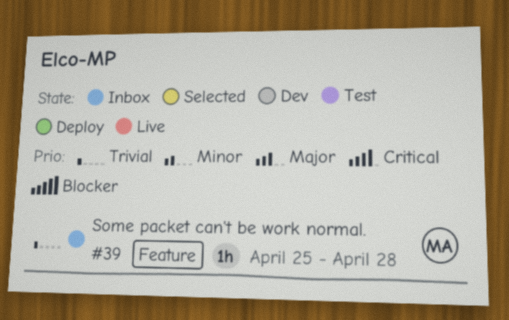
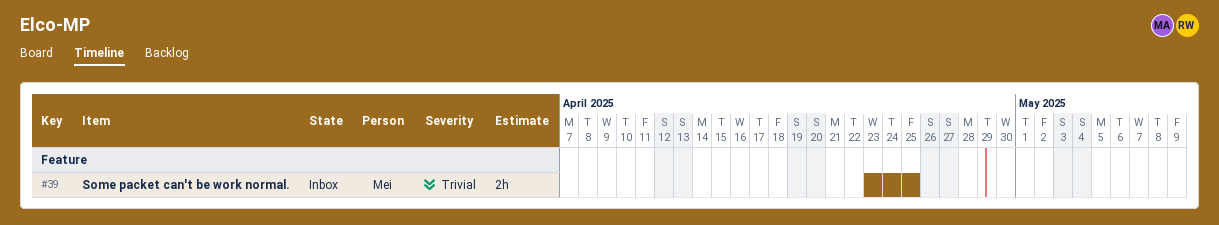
#39, estimate: 1h -> 2h
#39, start: Apr 25 -> Apr 23
#39, due: Apr 28 -> Apr 25

